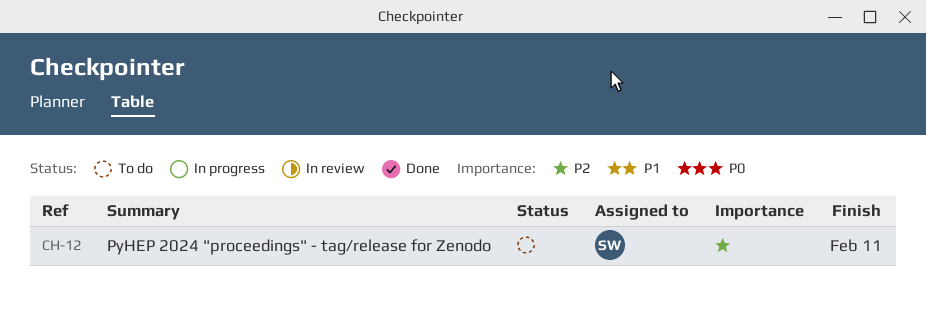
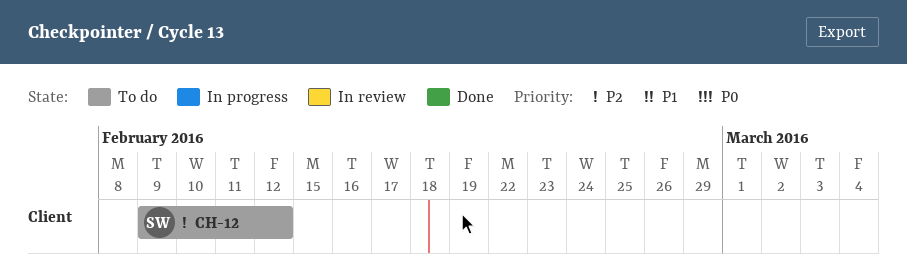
CH-12, due: Feb 11 -> Feb 12

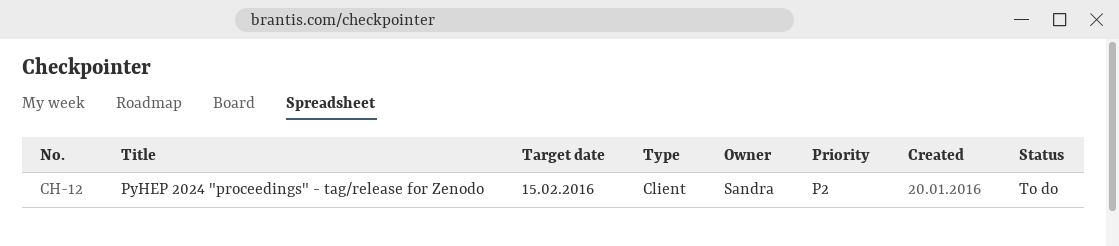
CH-12, due: Feb 12 -> Feb 15

